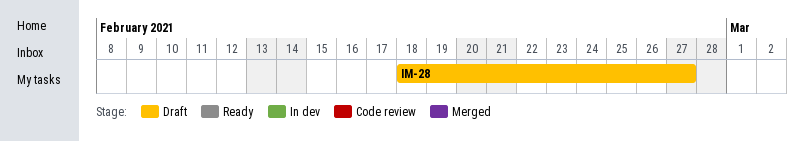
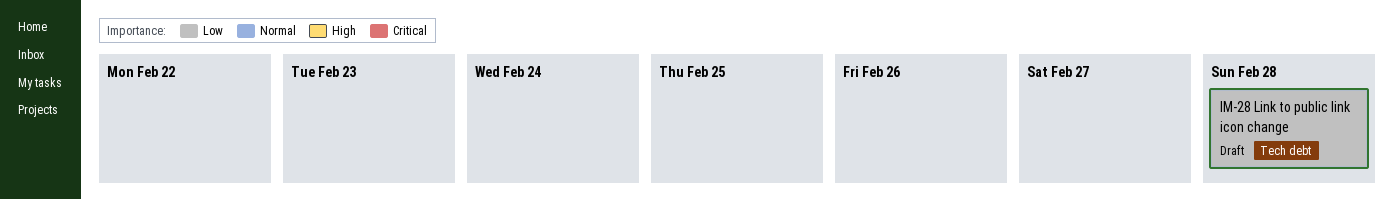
IM-28, due: Feb 27 -> Feb 28

